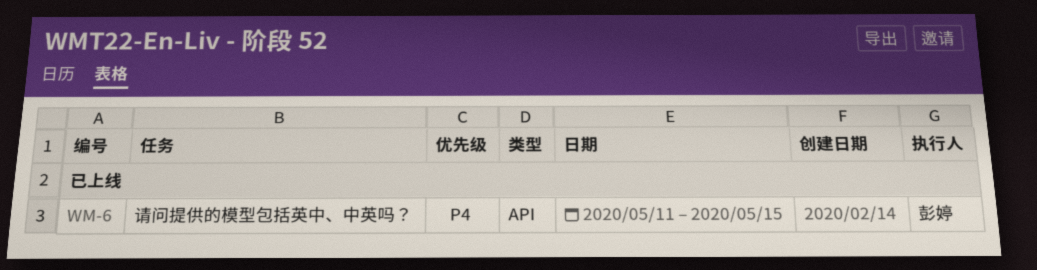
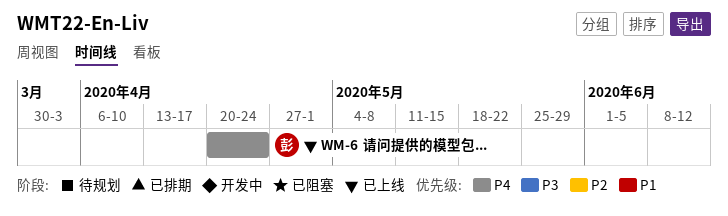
WM-6, start: May 11 -> Apr 20
WM-6, due: May 15 -> Apr 24

